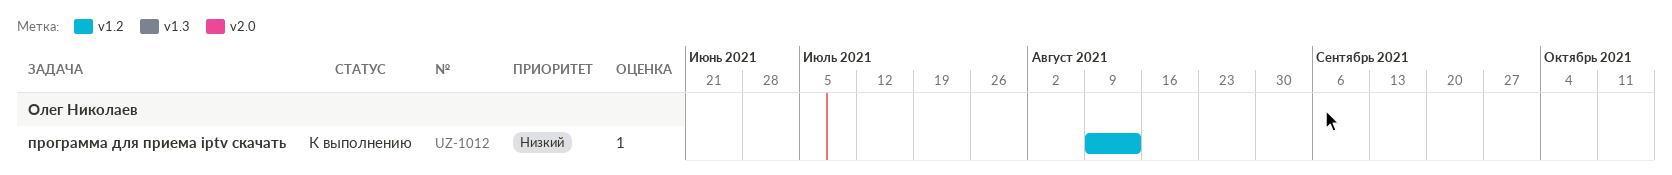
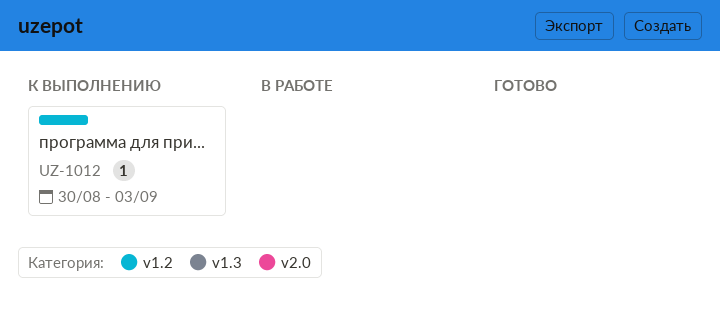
UZ-1012, start: Aug 9 -> Aug 30
UZ-1012, due: Aug 13 -> Sep 3

